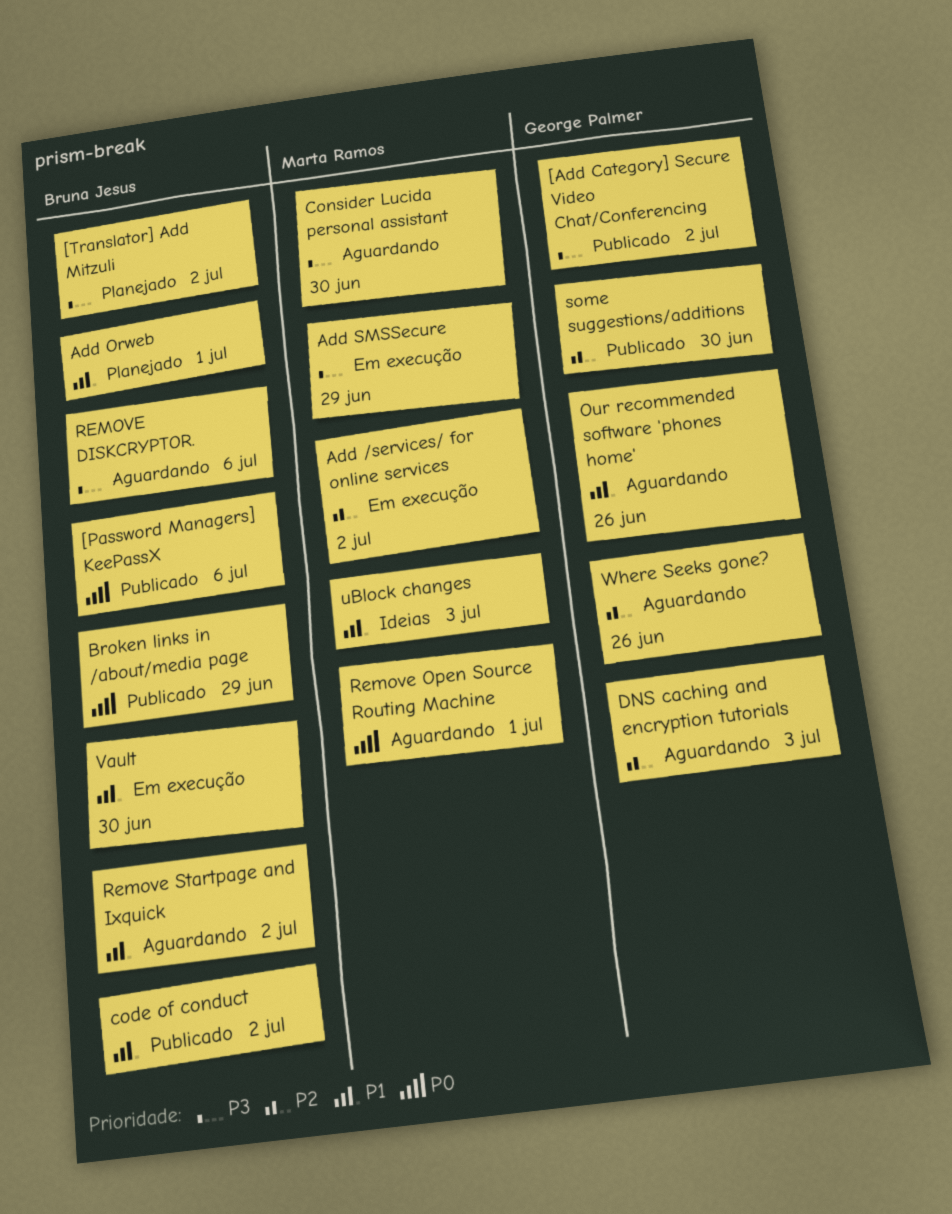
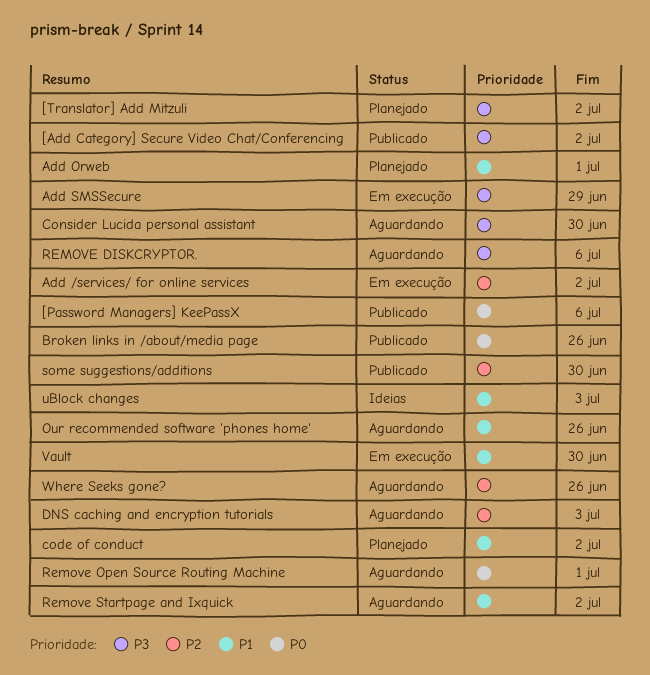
Broken links in /about/media page, due: Jun 29 -> Jun 26
code of conduct, status: Publicado -> Planejado

